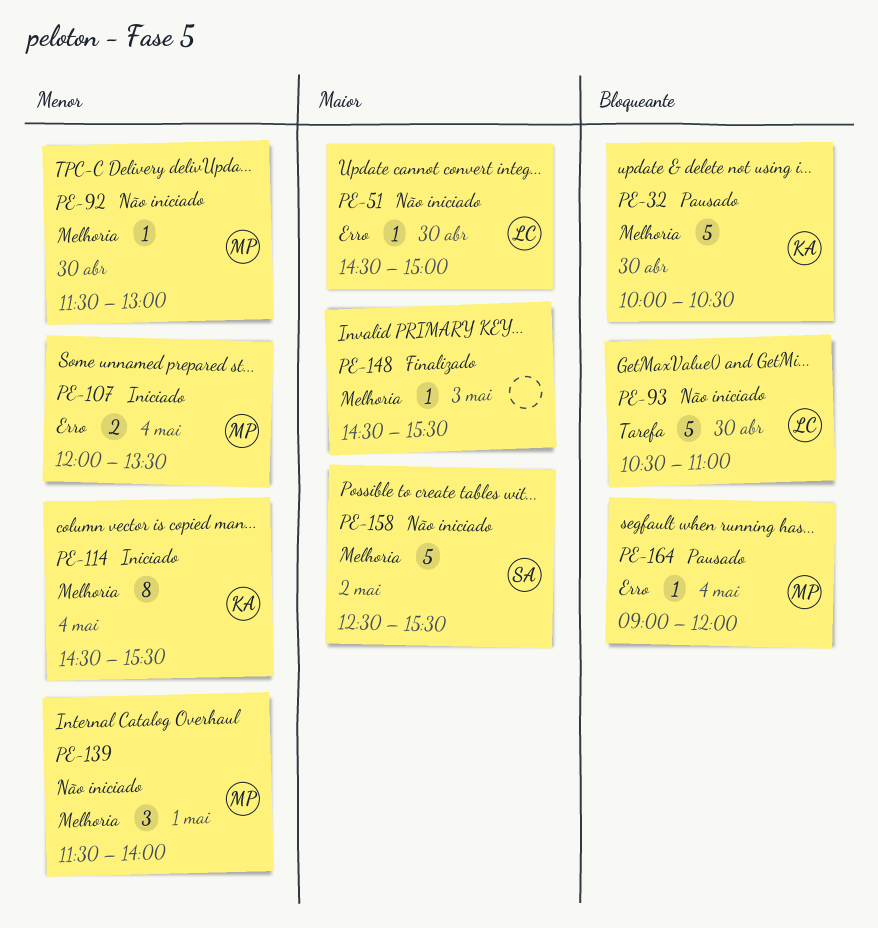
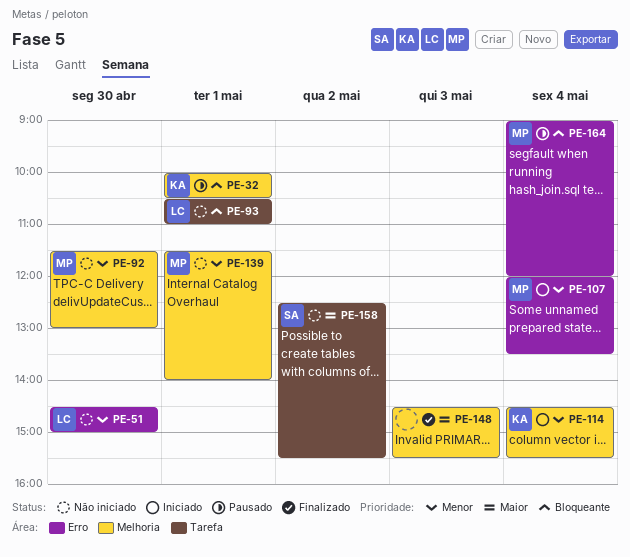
PE-32, day: Apr 30 -> May 1
PE-51, priority: Maior -> Menor
PE-93, day: Apr 30 -> May 1
PE-158, label: Melhoria -> Tarefa

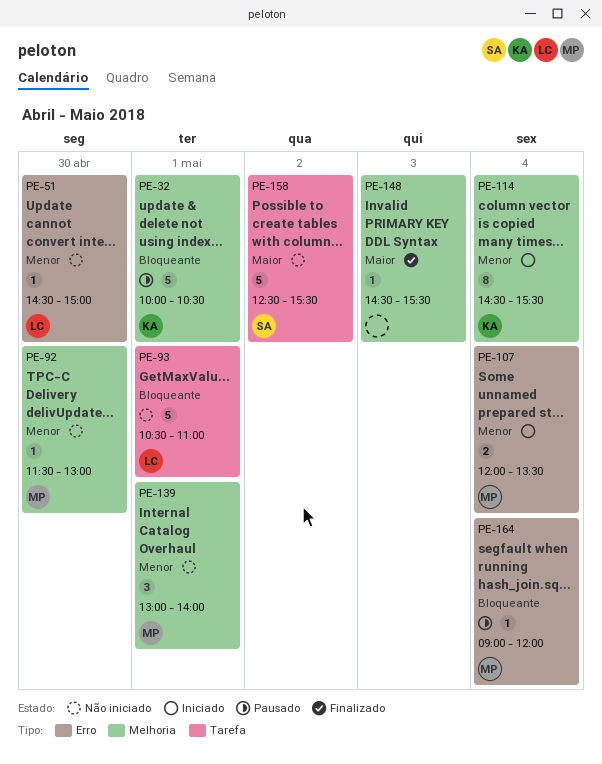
PE-139, begins: 11:30 -> 13:00

